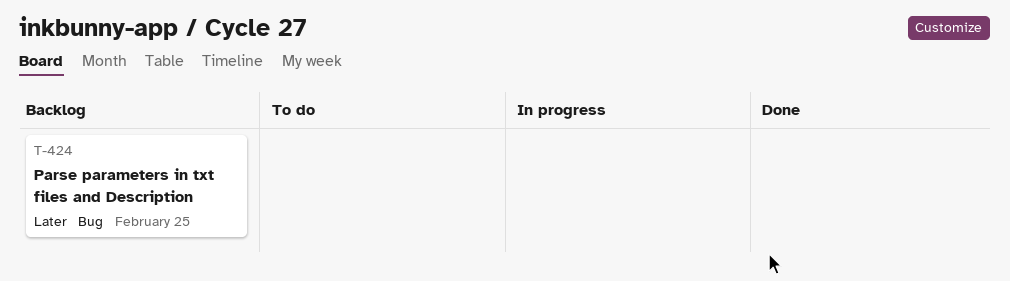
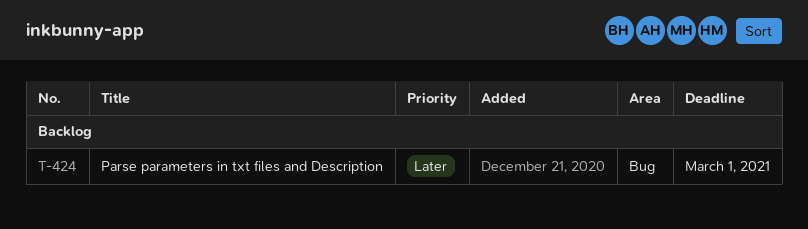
T-424, due: Feb 25 -> Mar 1

